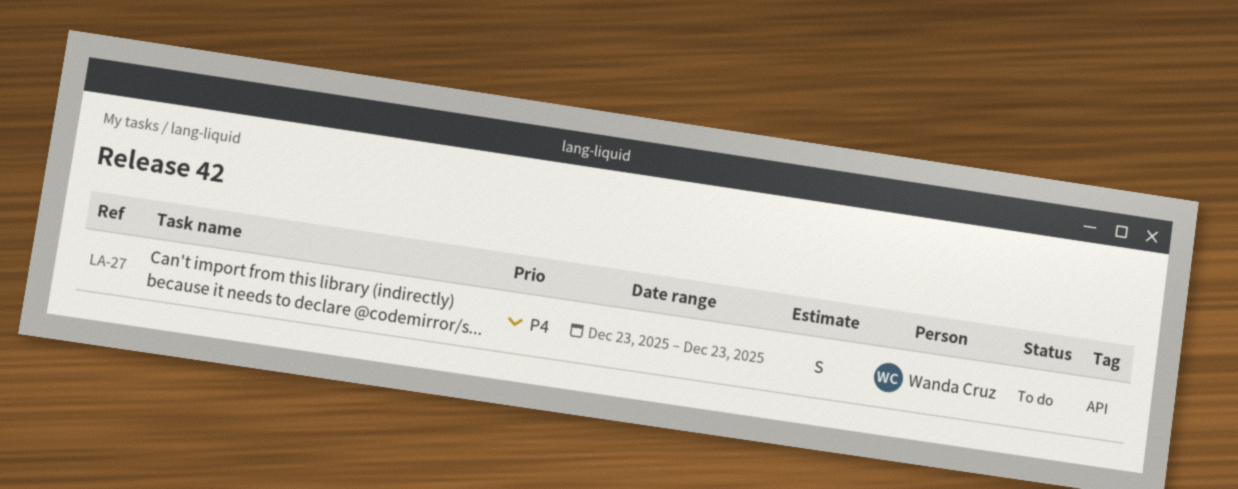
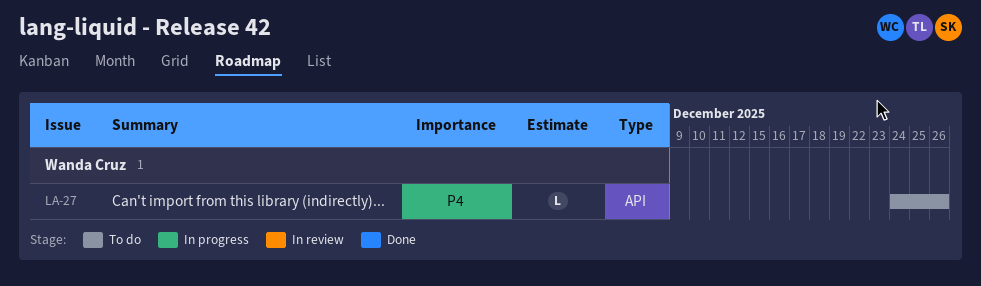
LA-27, estimate: S -> L
LA-27, start: Dec 23 -> Dec 24
LA-27, due: Dec 23 -> Dec 26

